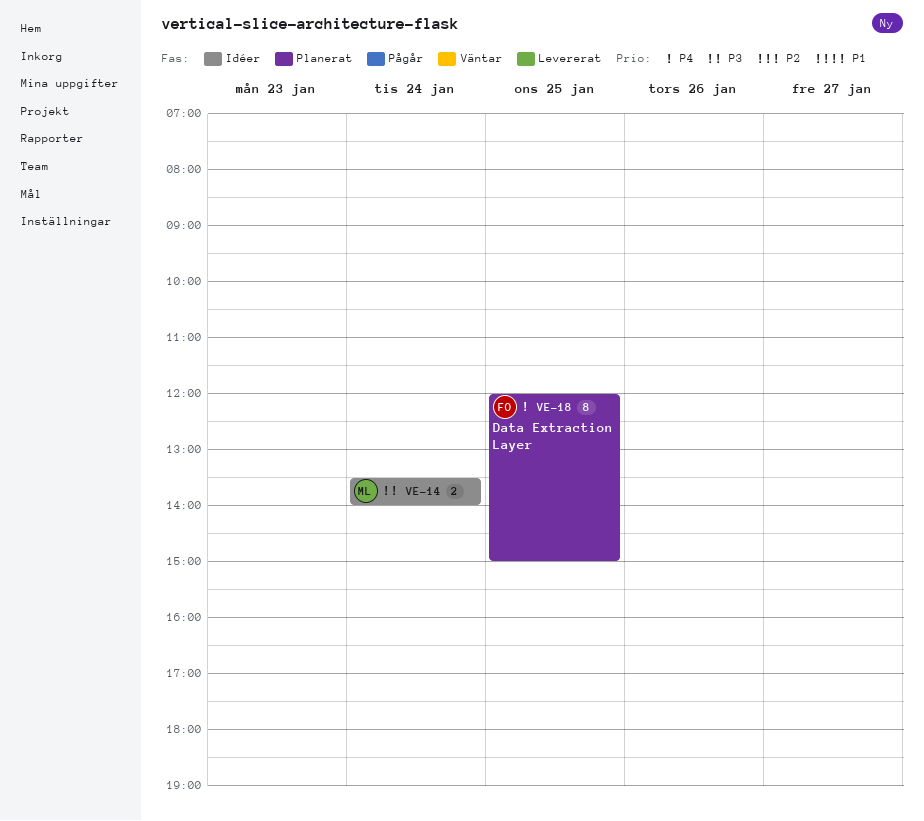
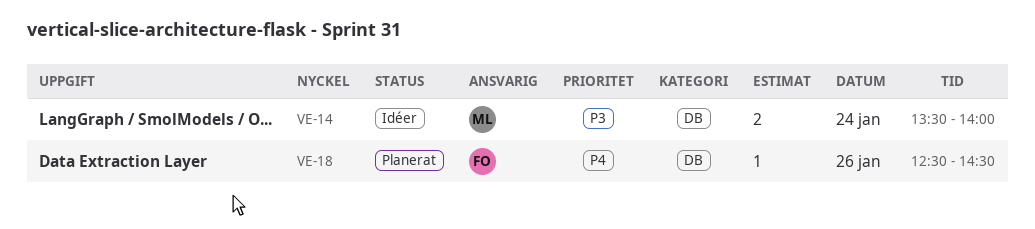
VE-18, estimate: 8 -> 1
VE-18, day: Jan 25 -> Jan 26
VE-18, begins: 12:00 -> 12:30
VE-18, ends: 15:00 -> 14:30

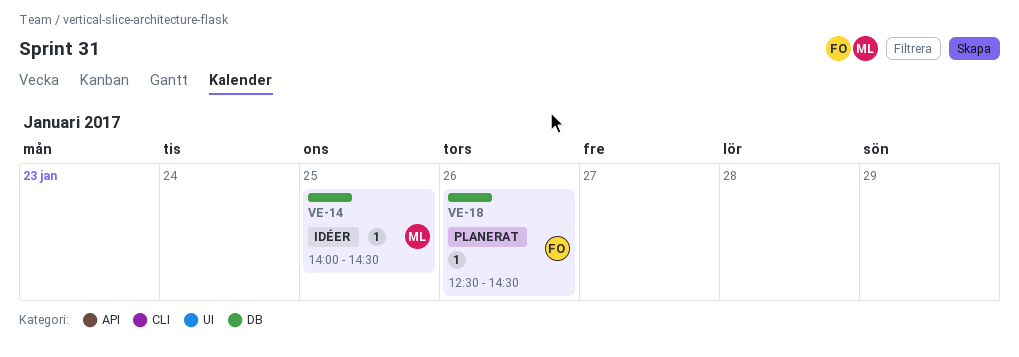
VE-14, estimate: 2 -> 1
VE-14, day: Jan 24 -> Jan 25
VE-14, begins: 13:30 -> 14:00
VE-14, ends: 14:00 -> 14:30

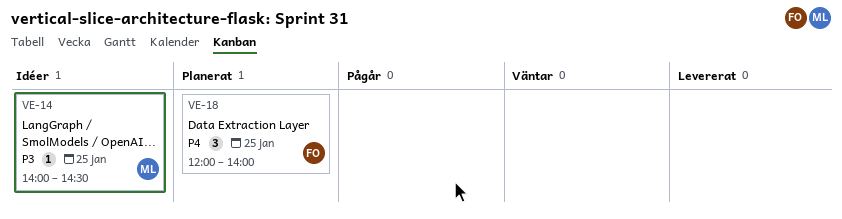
VE-18, estimate: 1 -> 3
VE-18, day: Jan 26 -> Jan 25
VE-18, begins: 12:30 -> 12:00
VE-18, ends: 14:30 -> 14:00

